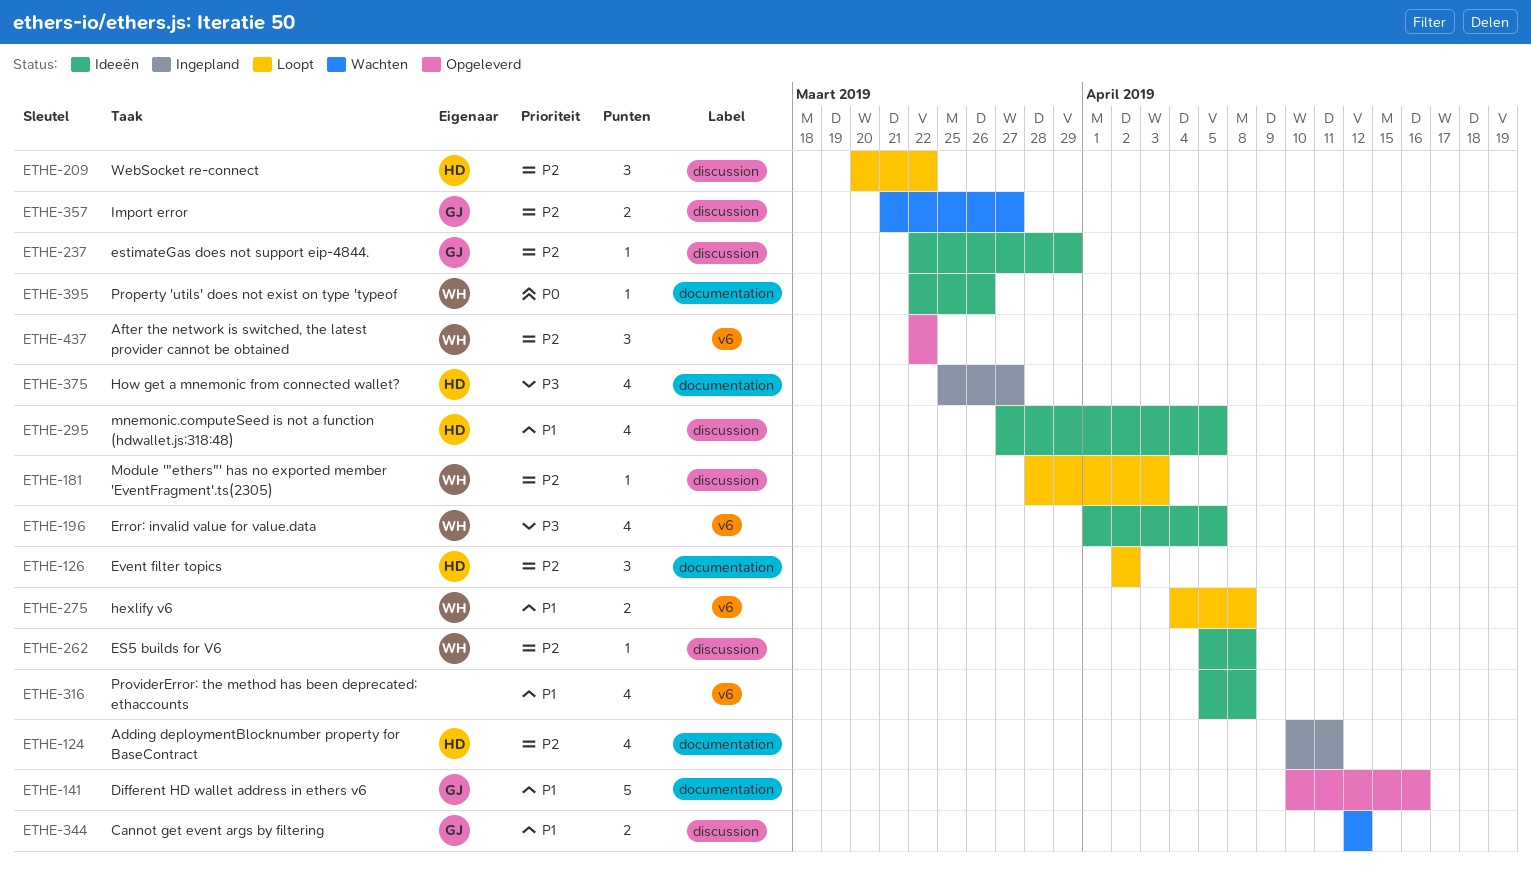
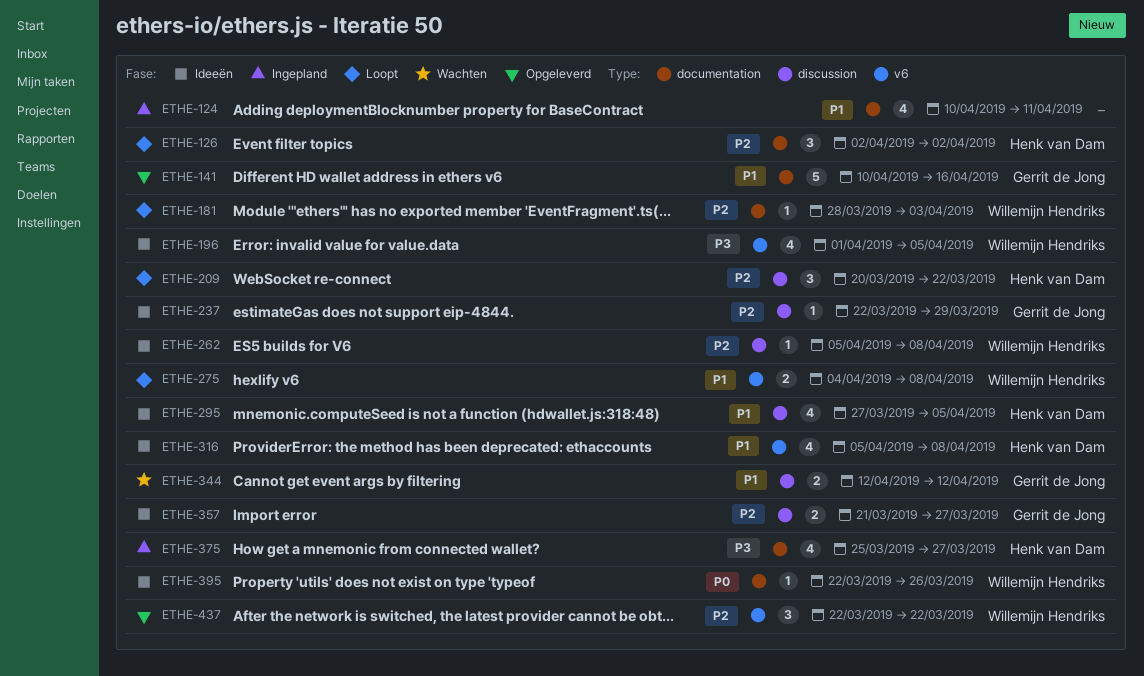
ETHE-124, owner: Henk van Dam -> none
ETHE-124, priority: P2 -> P1
ETHE-181, label: discussion -> documentation
ETHE-316, owner: none -> Henk van Dam
ETHE-357, status: Wachten -> Ideeën

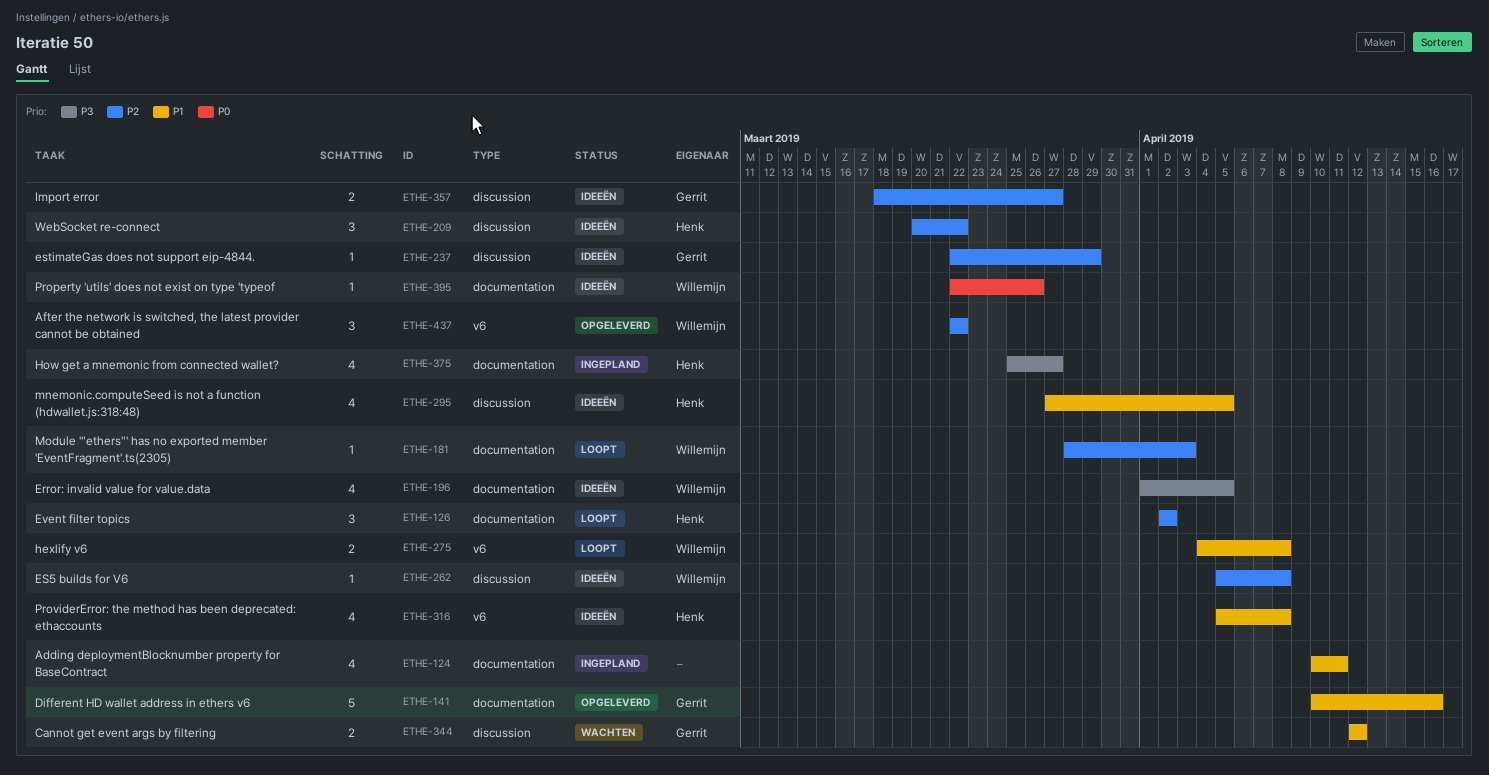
ETHE-196, label: v6 -> documentation
ETHE-209, status: Loopt -> Ideeën
ETHE-357, start: Mar 21 -> Mar 18

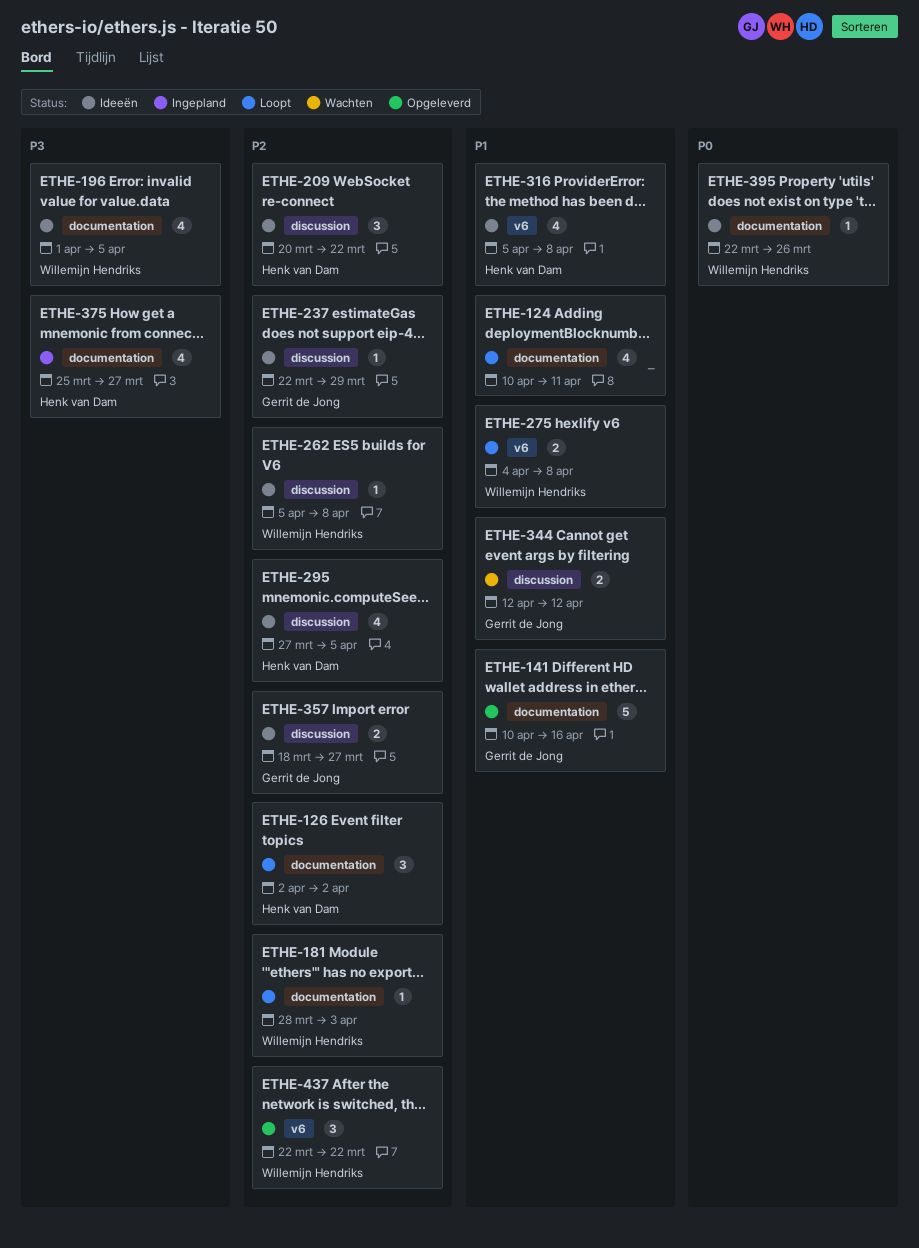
ETHE-124, status: Ingepland -> Loopt
ETHE-295, priority: P1 -> P2

